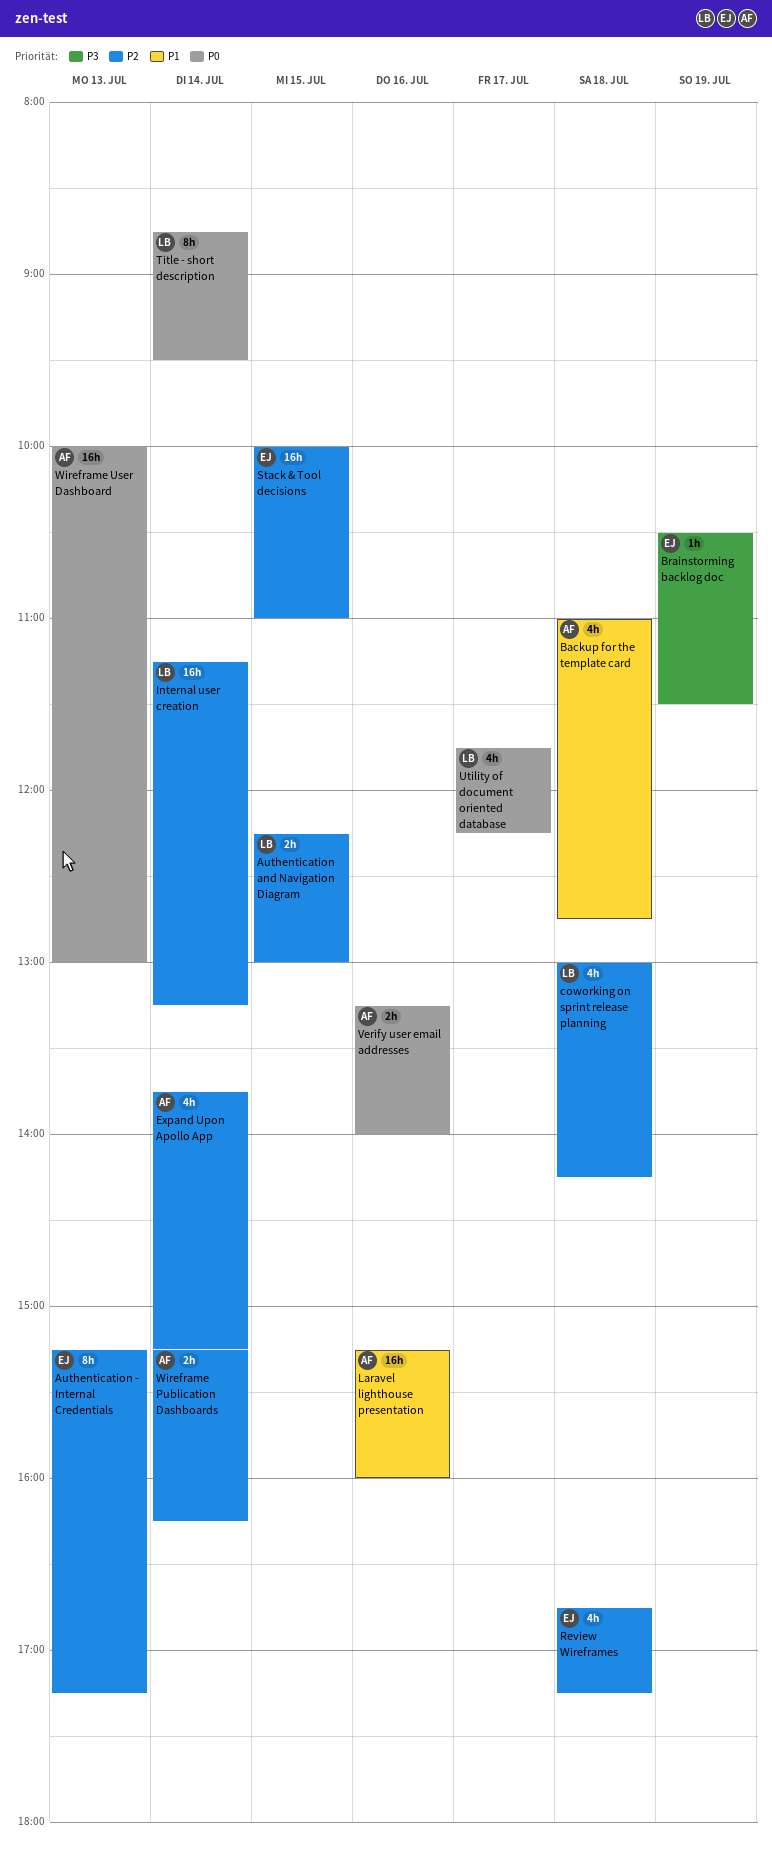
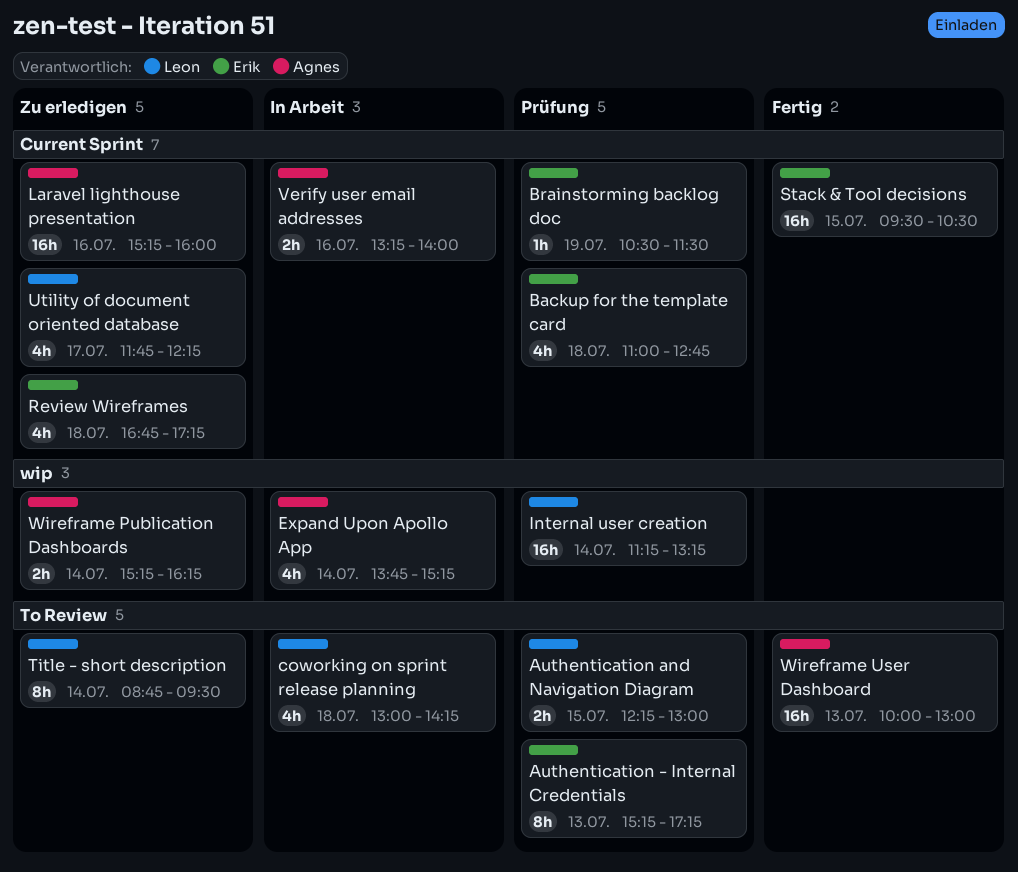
Backup for the template card, owner: Agnes -> Erik
Stack & Tool decisions, begins: 10:00 -> 09:30
Stack & Tool decisions, ends: 11:00 -> 10:30

